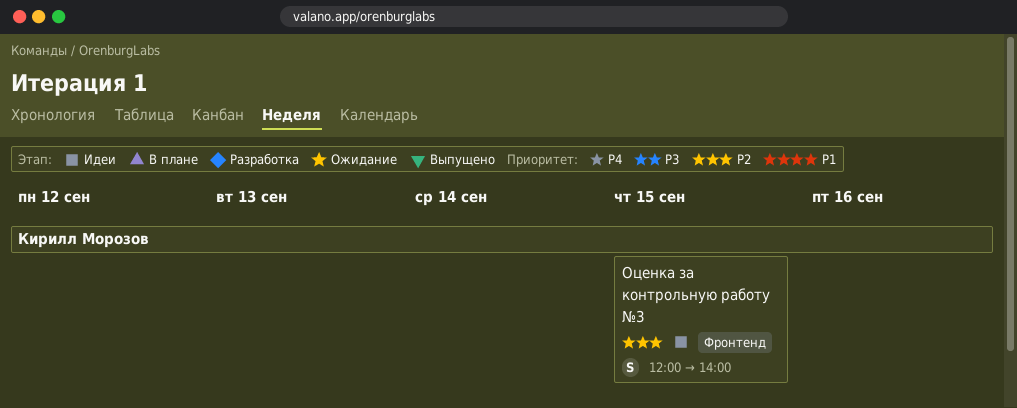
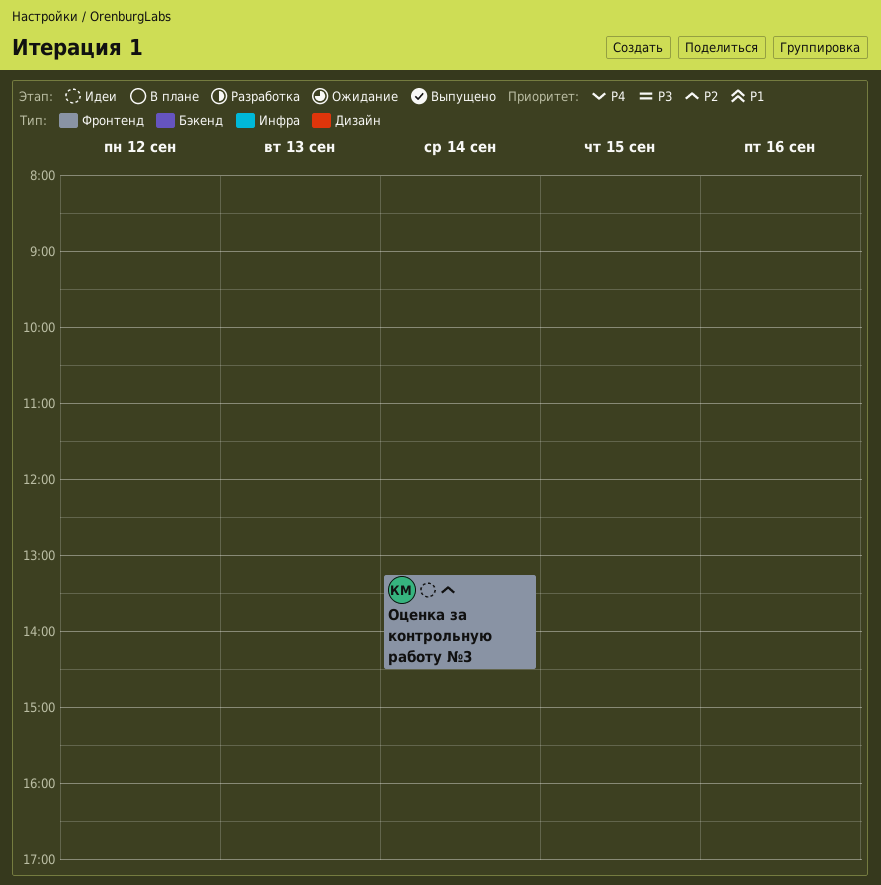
Оценка за контрольную работу №3, day: Sep 15 -> Sep 14
Оценка за контрольную работу №3, begins: 12:00 -> 13:15
Оценка за контрольную работу №3, ends: 14:00 -> 14:30

